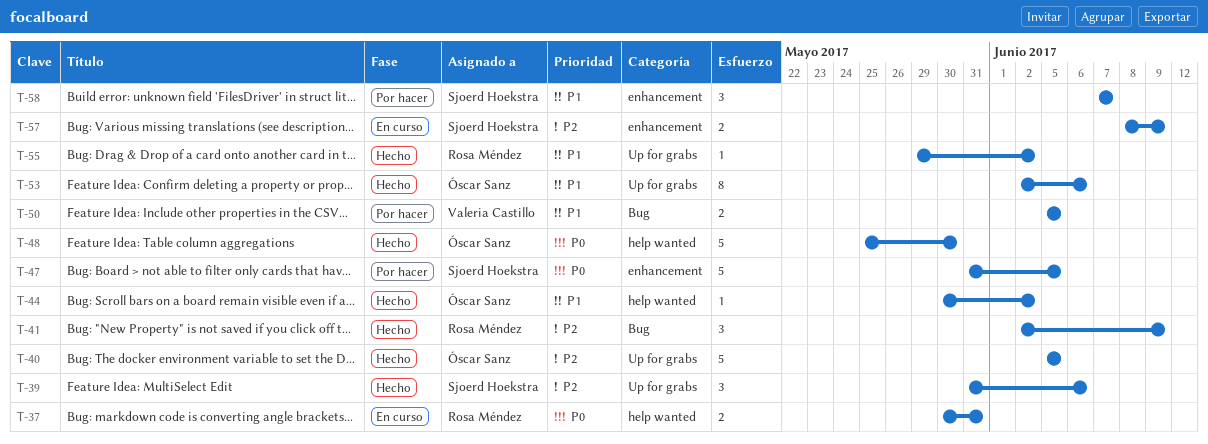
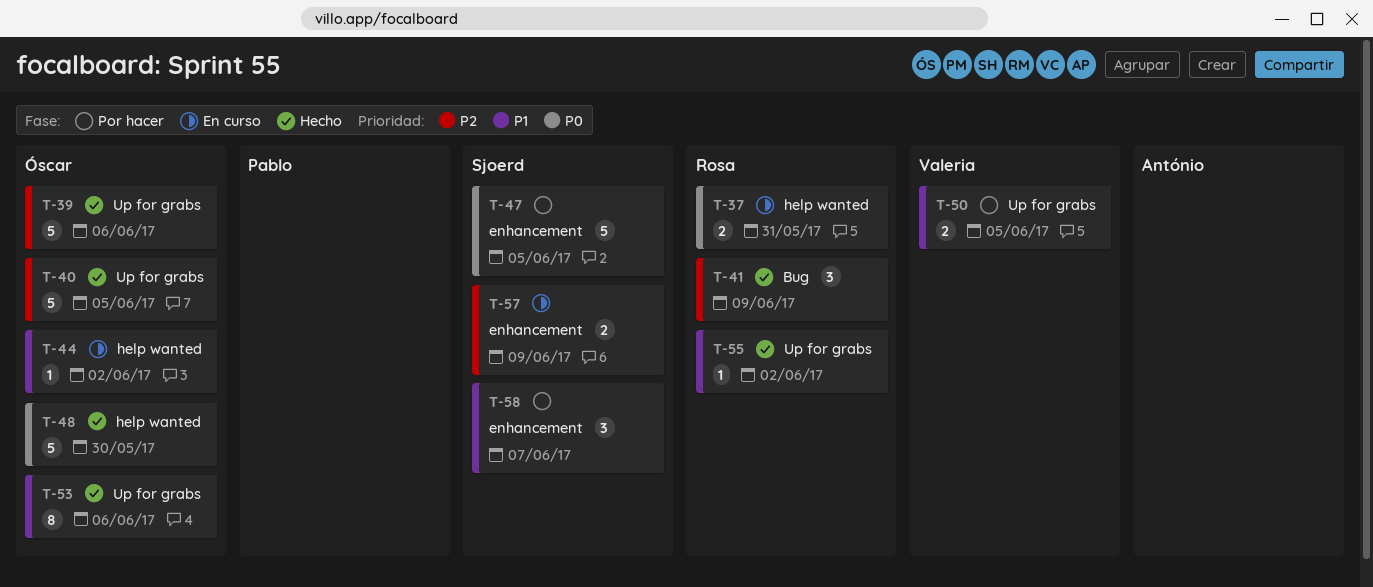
T-39, owner: Sjoerd Hoekstra -> Óscar Sanz
T-39, estimate: 3 -> 5
T-44, status: Hecho -> En curso
T-50, label: Bug -> Up for grabs

